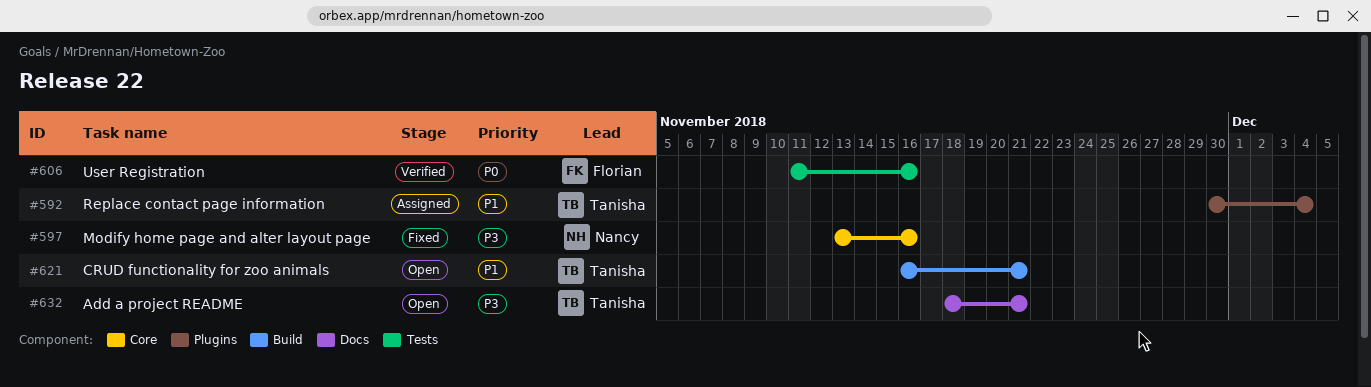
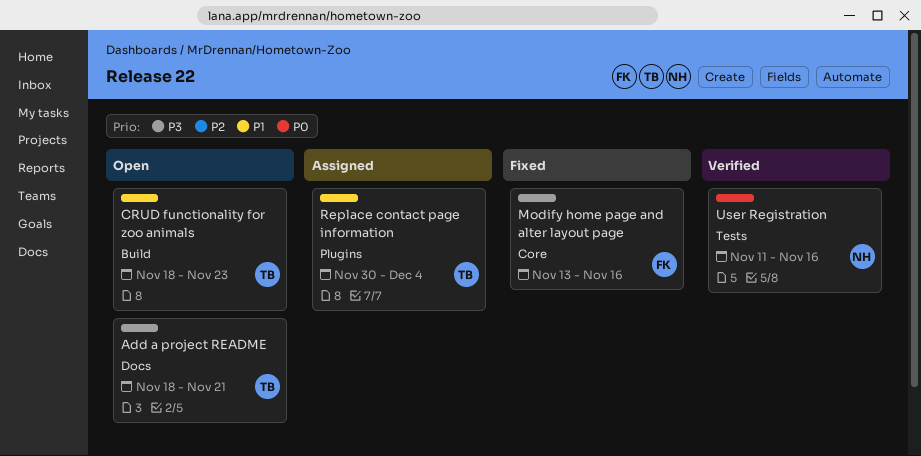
CRUD functionality for zoo animals, start: Nov 16 -> Nov 18
CRUD functionality for zoo animals, due: Nov 21 -> Nov 23
Modify home page and alter layout page, owner: Nancy -> Florian
User Registration, owner: Florian -> Nancy

